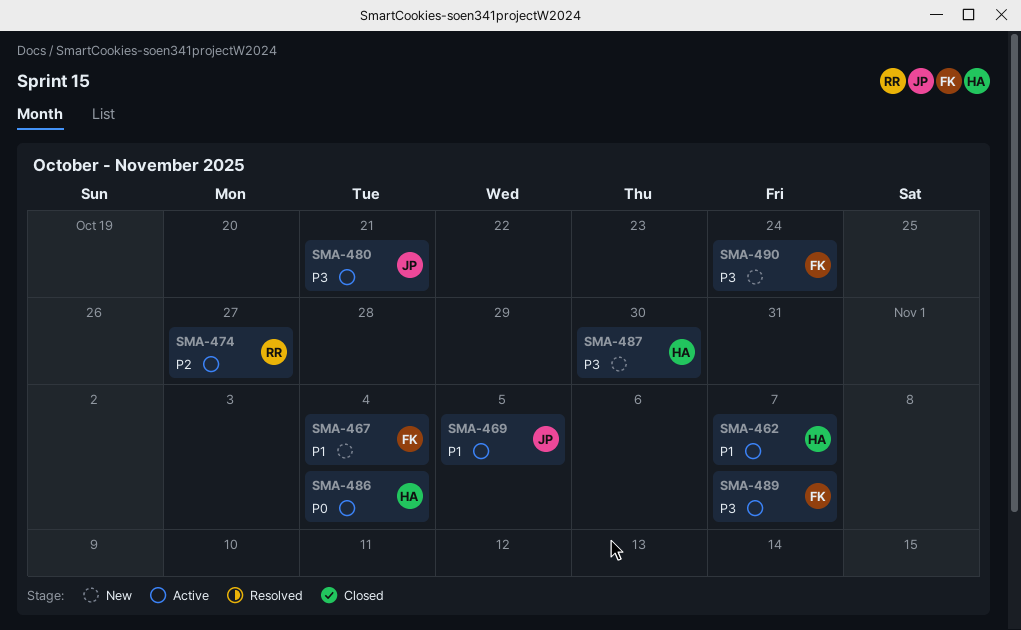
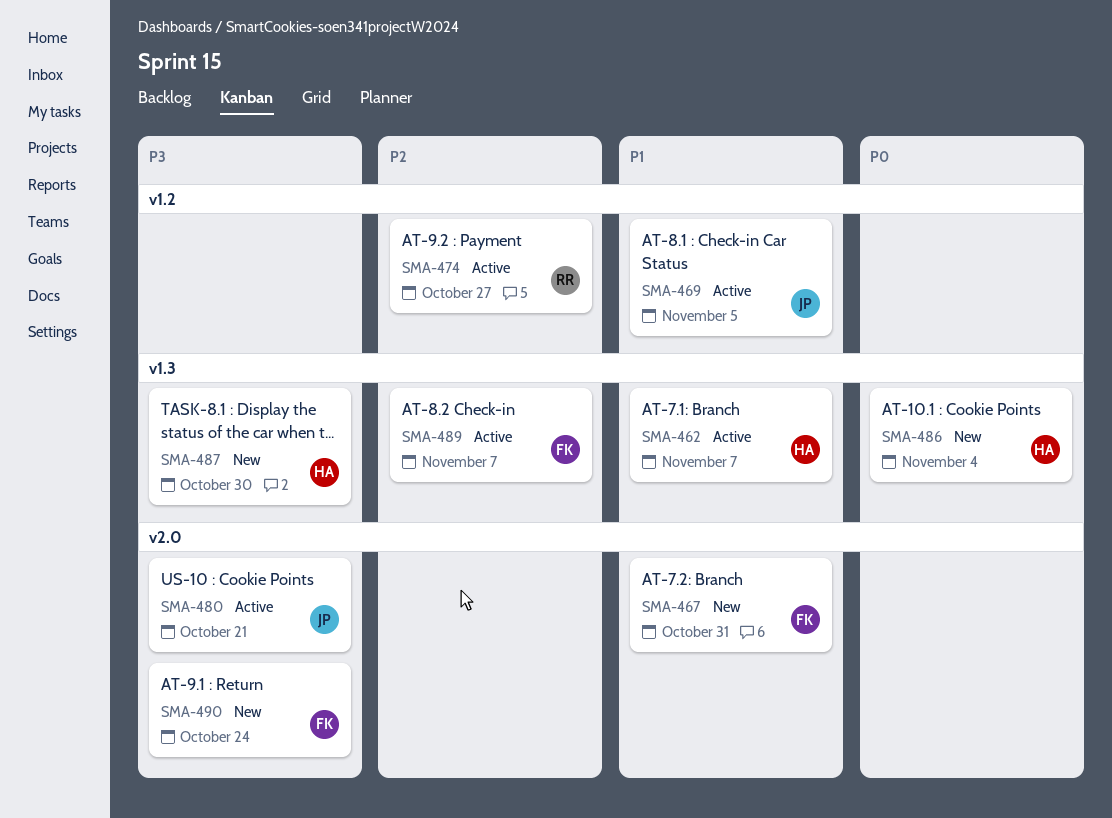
SMA-467, due: Nov 4 -> Oct 31
SMA-486, status: Active -> New
SMA-489, priority: P3 -> P2

